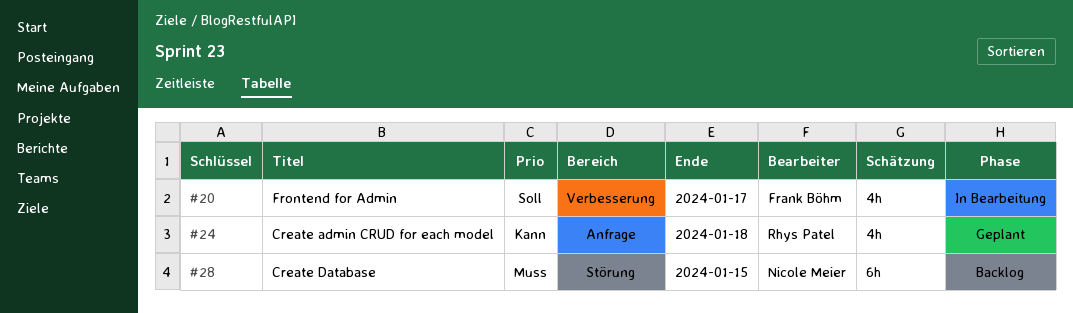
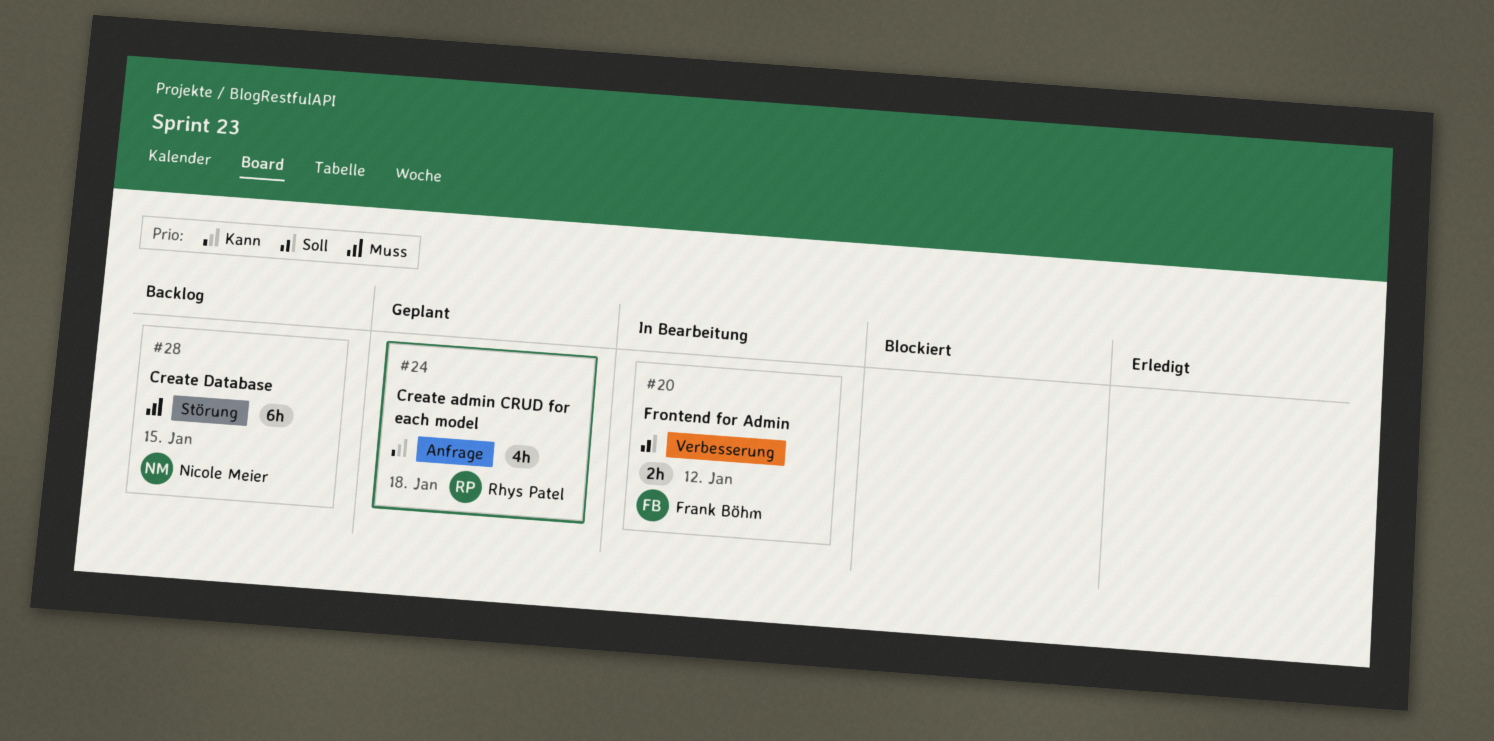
#20, estimate: 4h -> 2h
#20, due: Jan 17 -> Jan 12

